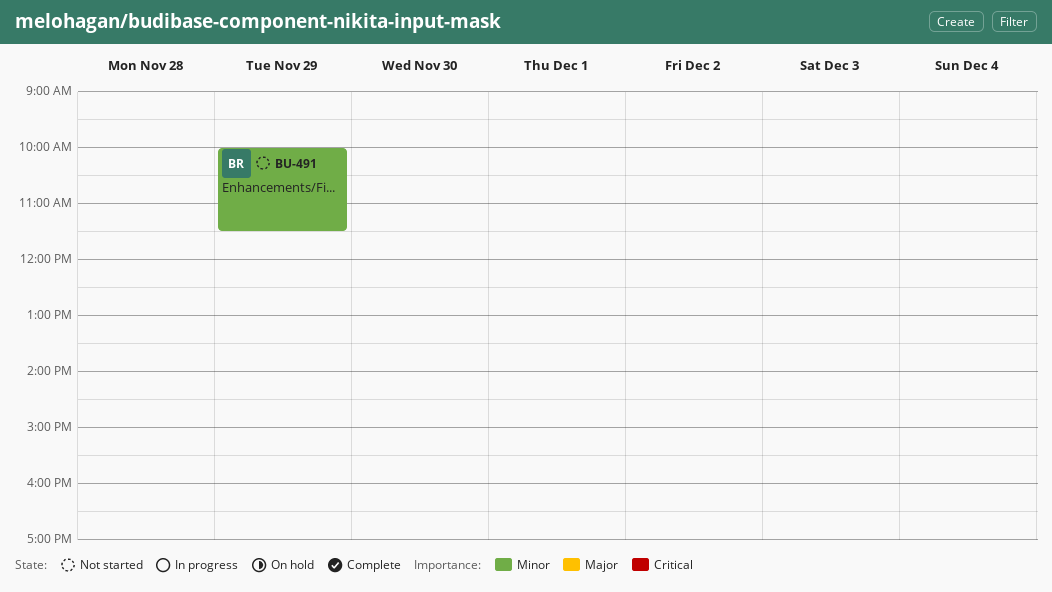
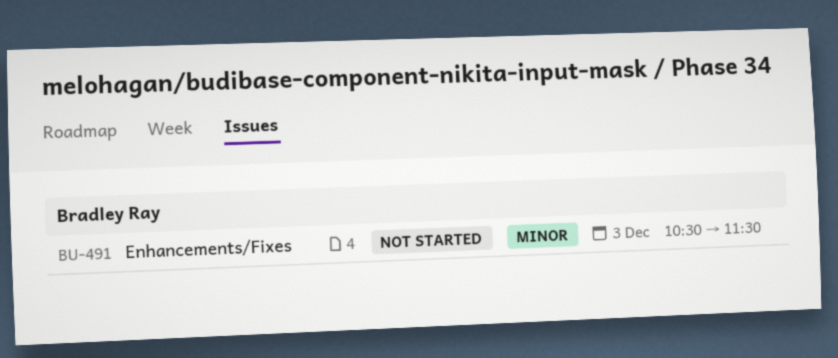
BU-491, day: Nov 29 -> Dec 3
BU-491, begins: 10:00 -> 10:30

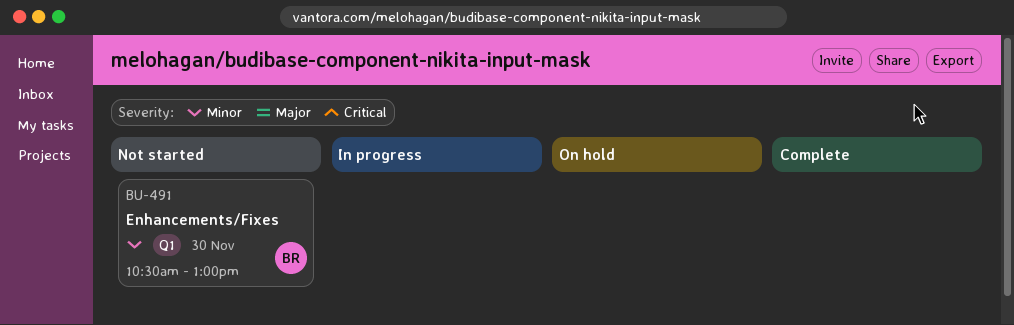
BU-491, day: Dec 3 -> Nov 30
BU-491, ends: 11:30 -> 13:00

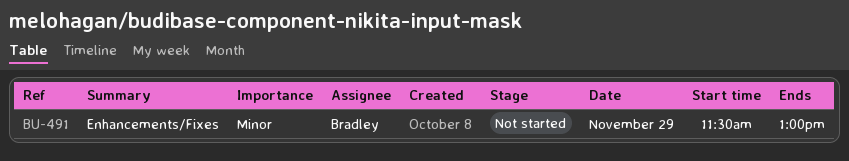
BU-491, day: Nov 30 -> Nov 29
BU-491, begins: 10:30 -> 11:30

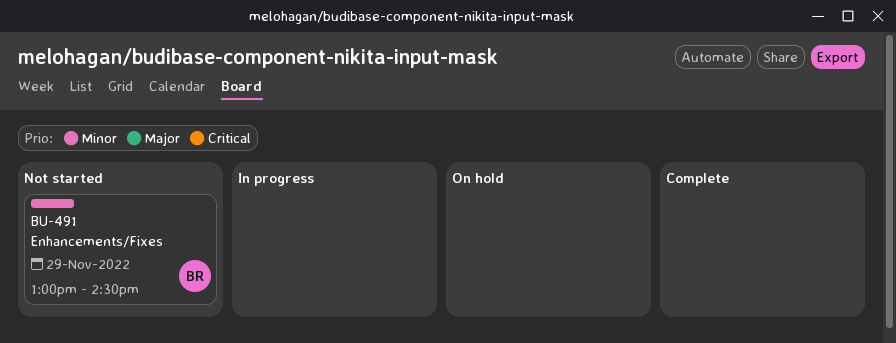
BU-491, begins: 11:30 -> 13:00
BU-491, ends: 13:00 -> 14:30

